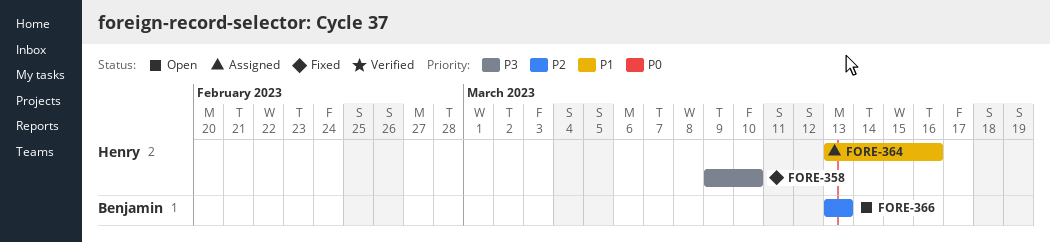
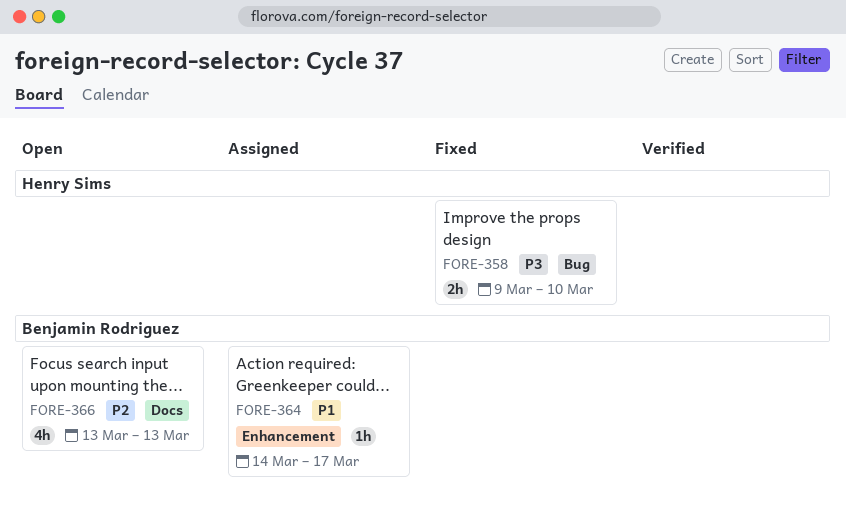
FORE-364, owner: Henry Sims -> Benjamin Rodriguez
FORE-364, start: Mar 13 -> Mar 14
FORE-364, due: Mar 16 -> Mar 17

